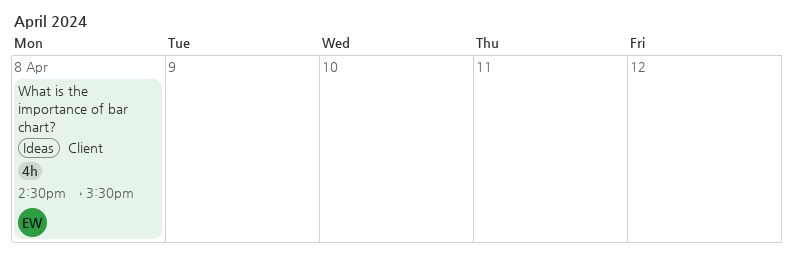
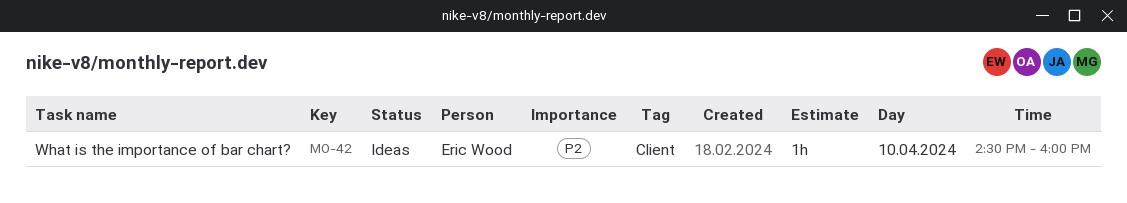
What is the importance of bar chart?, estimate: 4h -> 1h
What is the importance of bar chart?, day: Apr 8 -> Apr 10
What is the importance of bar chart?, ends: 15:30 -> 16:00

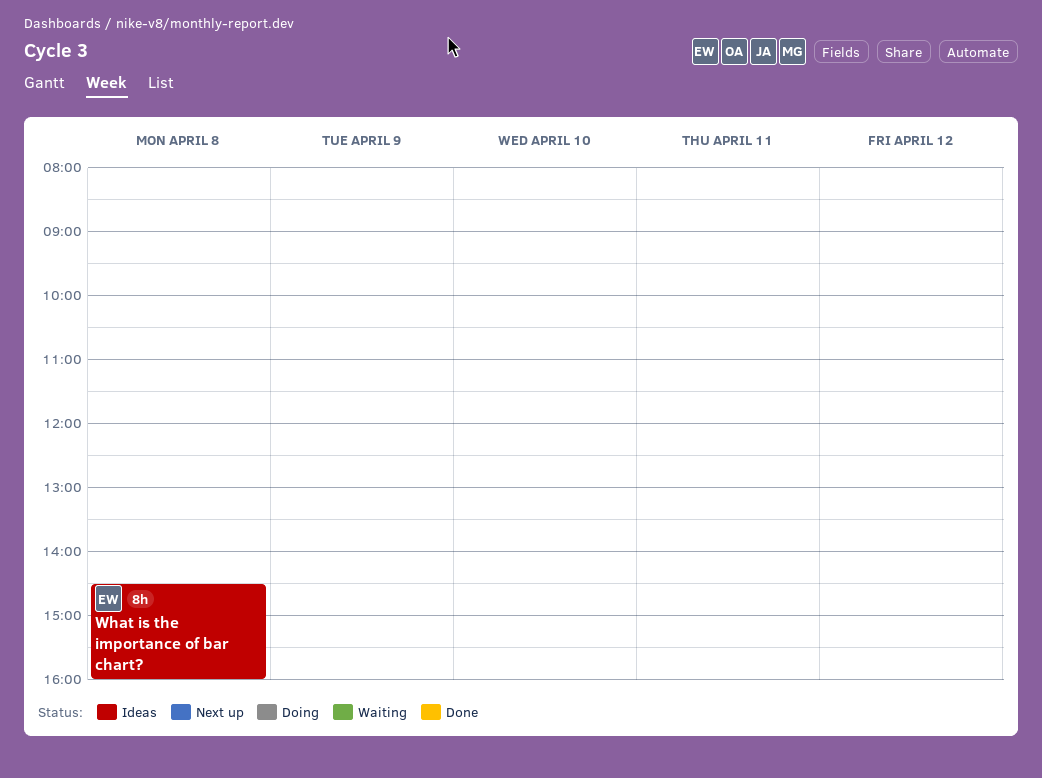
What is the importance of bar chart?, estimate: 1h -> 8h
What is the importance of bar chart?, day: Apr 10 -> Apr 8

